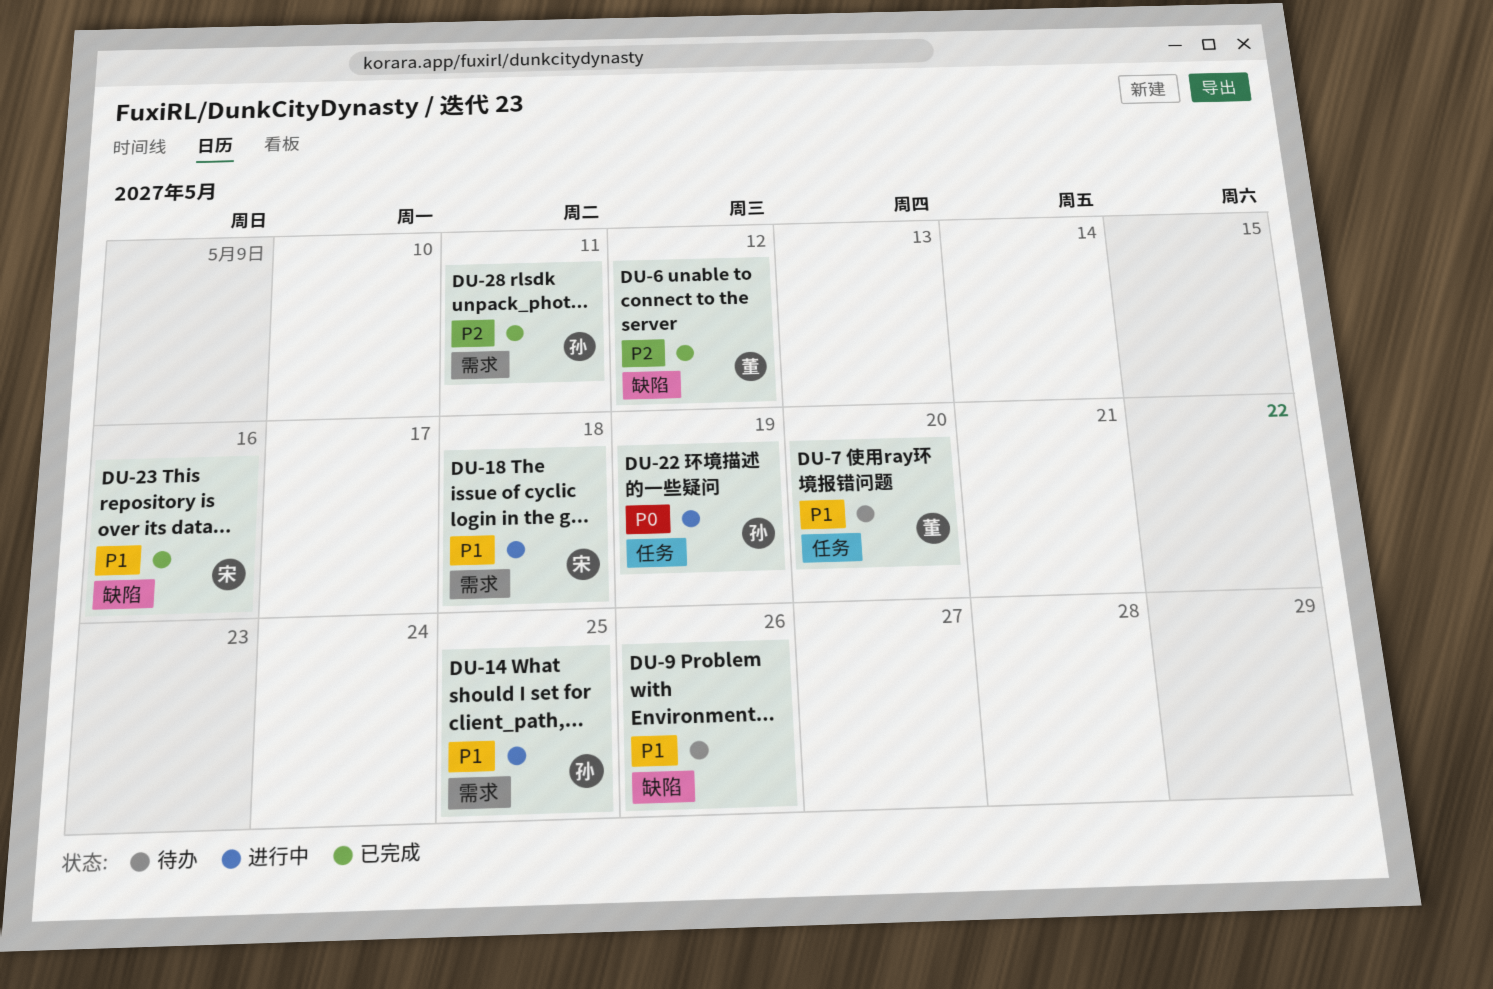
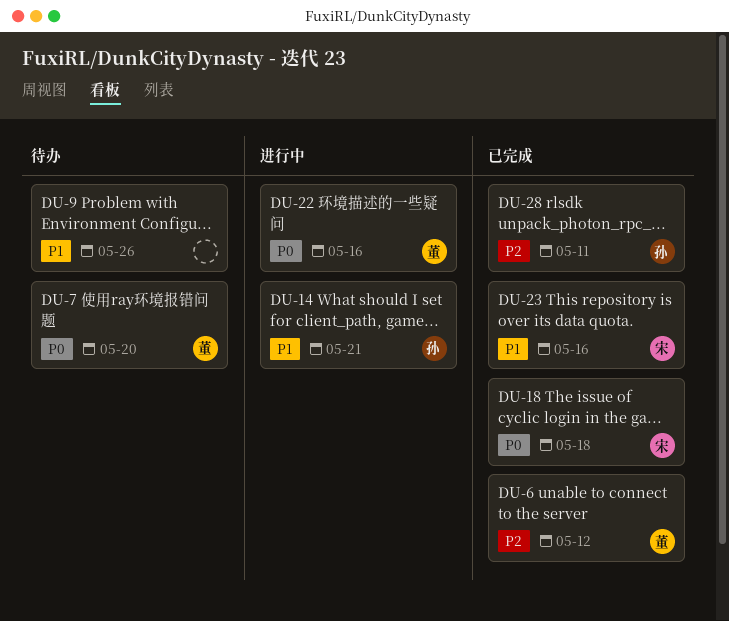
DU-7, priority: P1 -> P0
DU-14, due: May 25 -> May 21
DU-18, status: 进行中 -> 已完成
DU-18, priority: P1 -> P0
DU-22, owner: 孙 -> 董
DU-22, due: May 19 -> May 16

